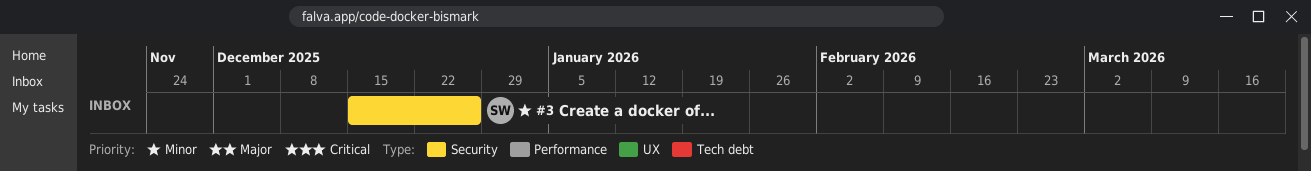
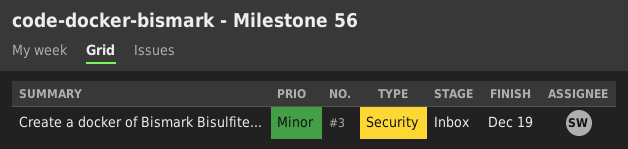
#3, due: Dec 26 -> Dec 19

